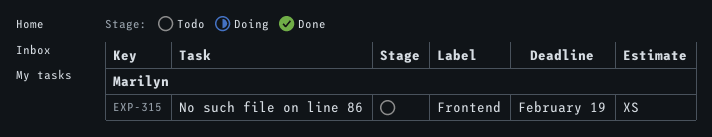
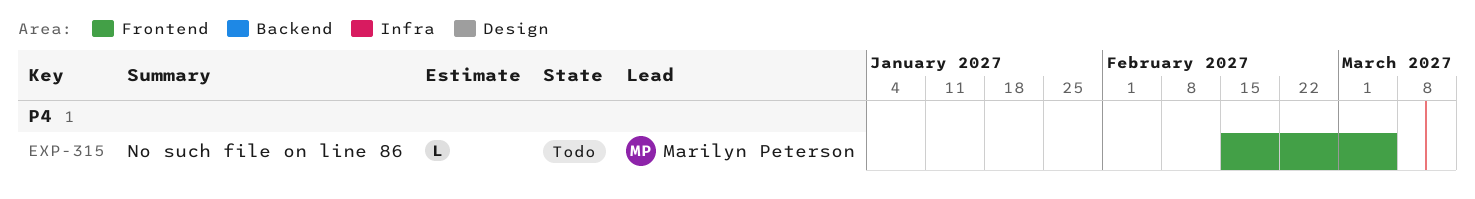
EXP-315, estimate: XS -> L
EXP-315, due: Feb 19 -> Mar 5

